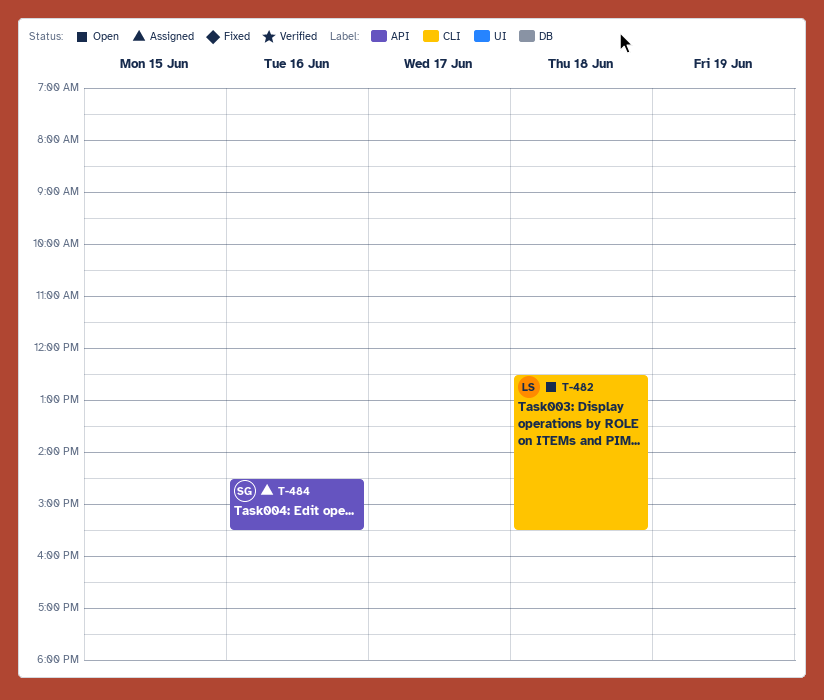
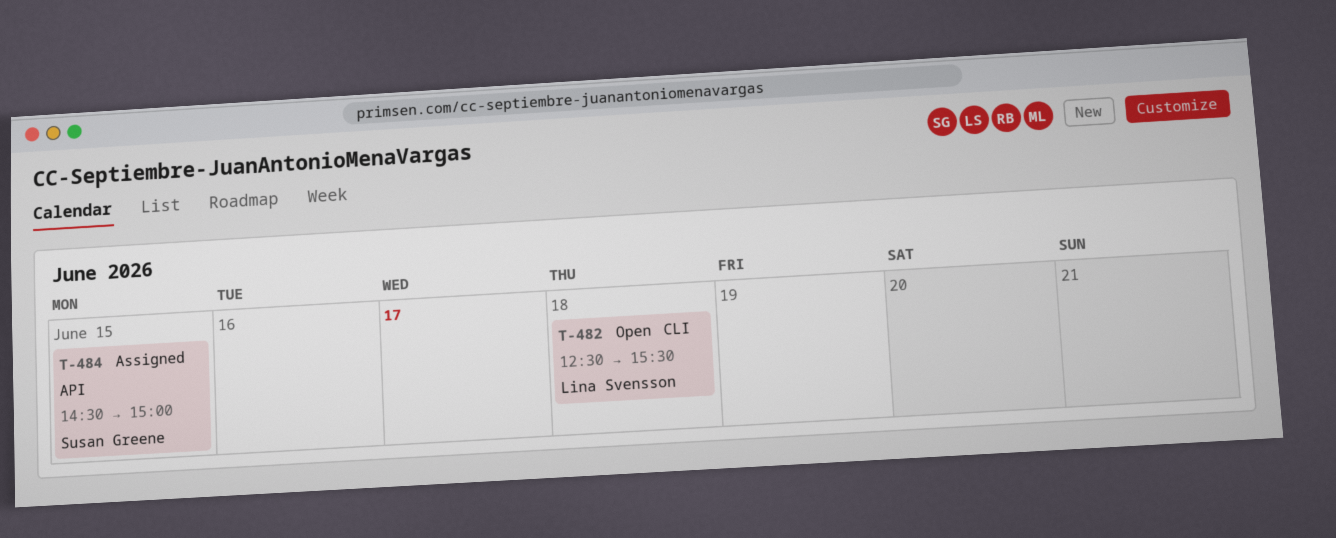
T-484, day: Jun 16 -> Jun 15
T-484, ends: 15:30 -> 15:00

